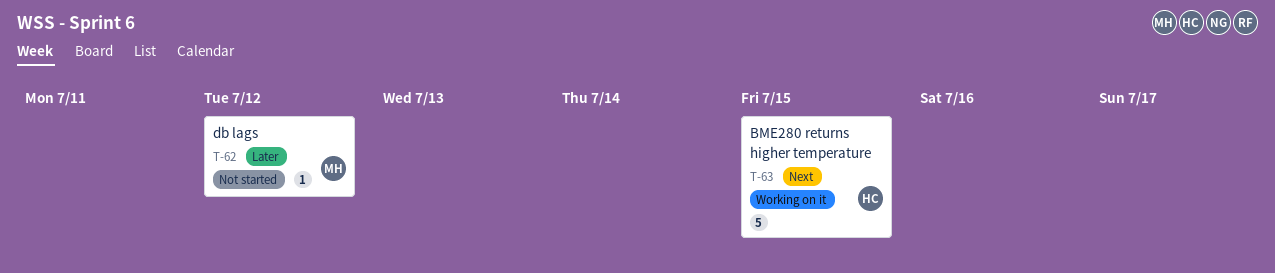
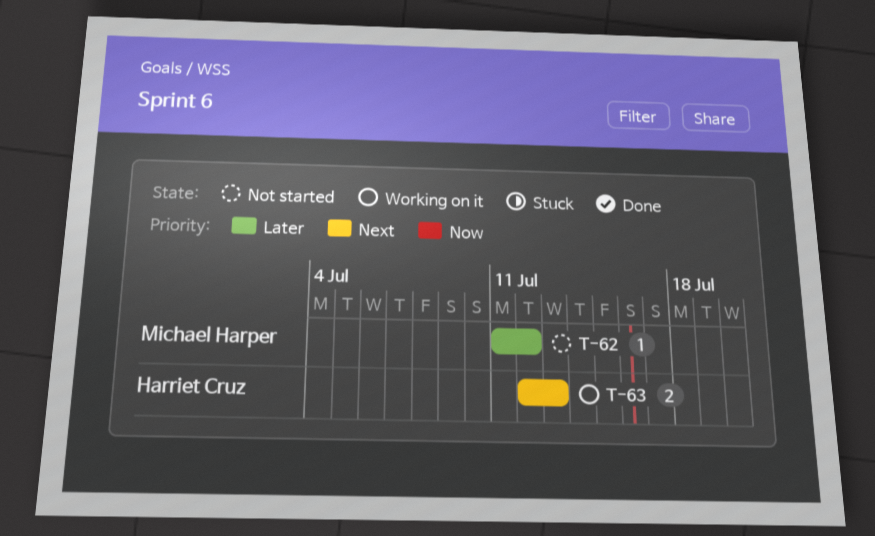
T-63, estimate: 5 -> 2
T-63, due: Jul 15 -> Jul 13

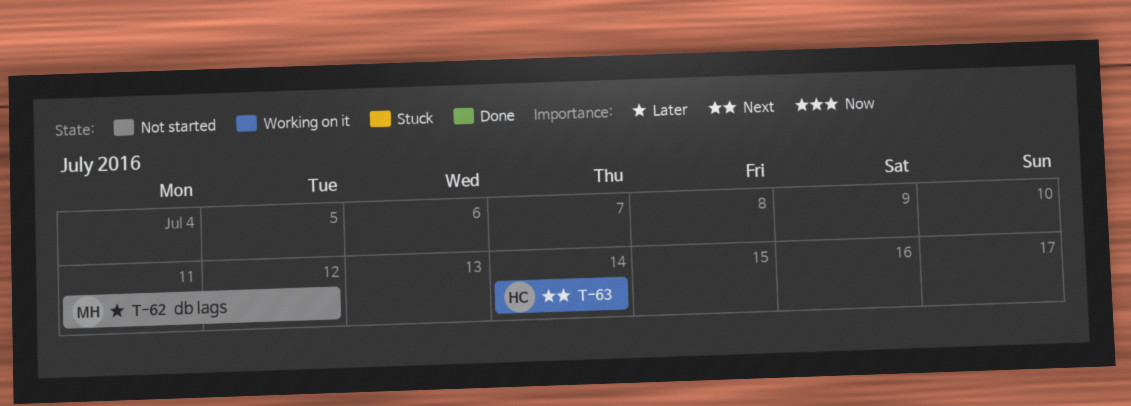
T-63, start: Jul 12 -> Jul 14
T-63, due: Jul 13 -> Jul 14

